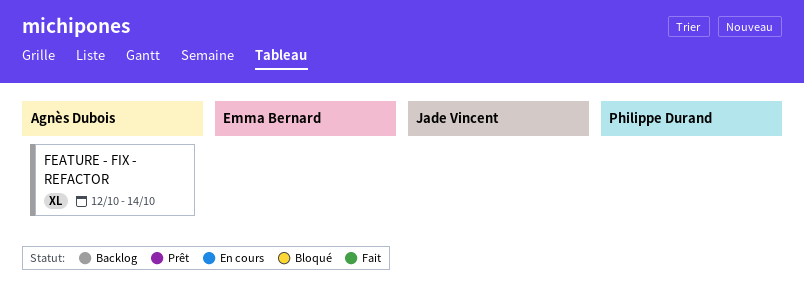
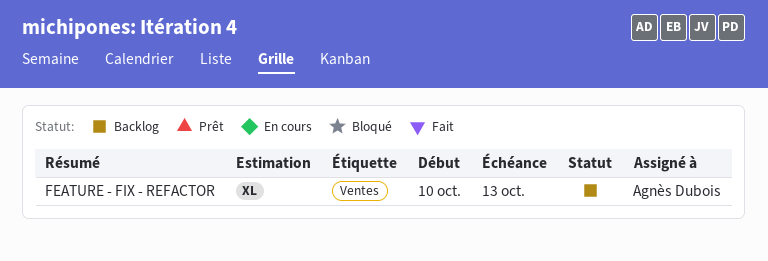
FEATURE - FIX - REFACTOR, start: Oct 12 -> Oct 10
FEATURE - FIX - REFACTOR, due: Oct 14 -> Oct 13

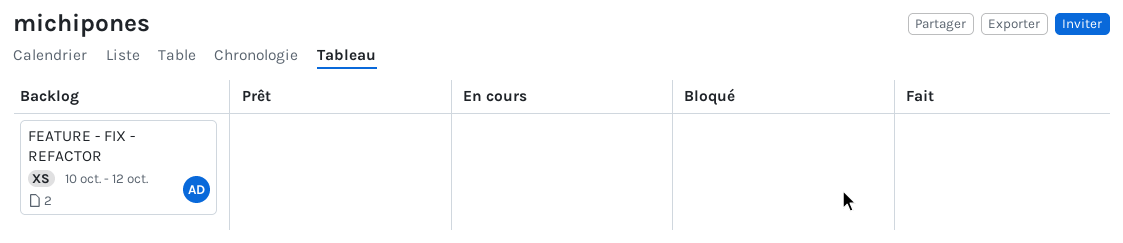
FEATURE - FIX - REFACTOR, estimate: XL -> XS
FEATURE - FIX - REFACTOR, due: Oct 13 -> Oct 12

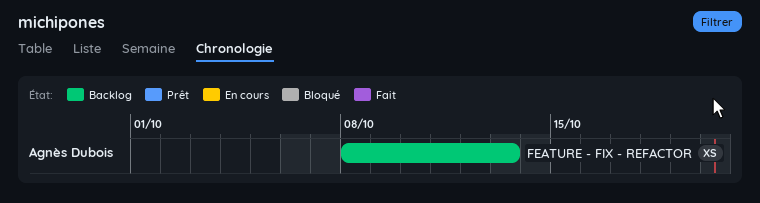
FEATURE - FIX - REFACTOR, start: Oct 10 -> Oct 8
FEATURE - FIX - REFACTOR, due: Oct 12 -> Oct 13

